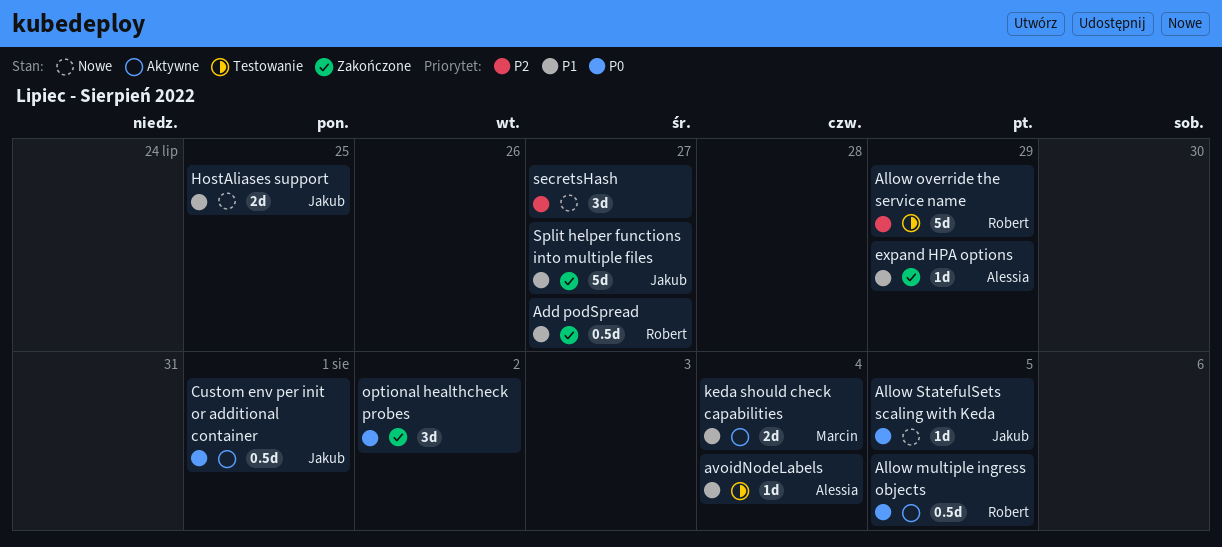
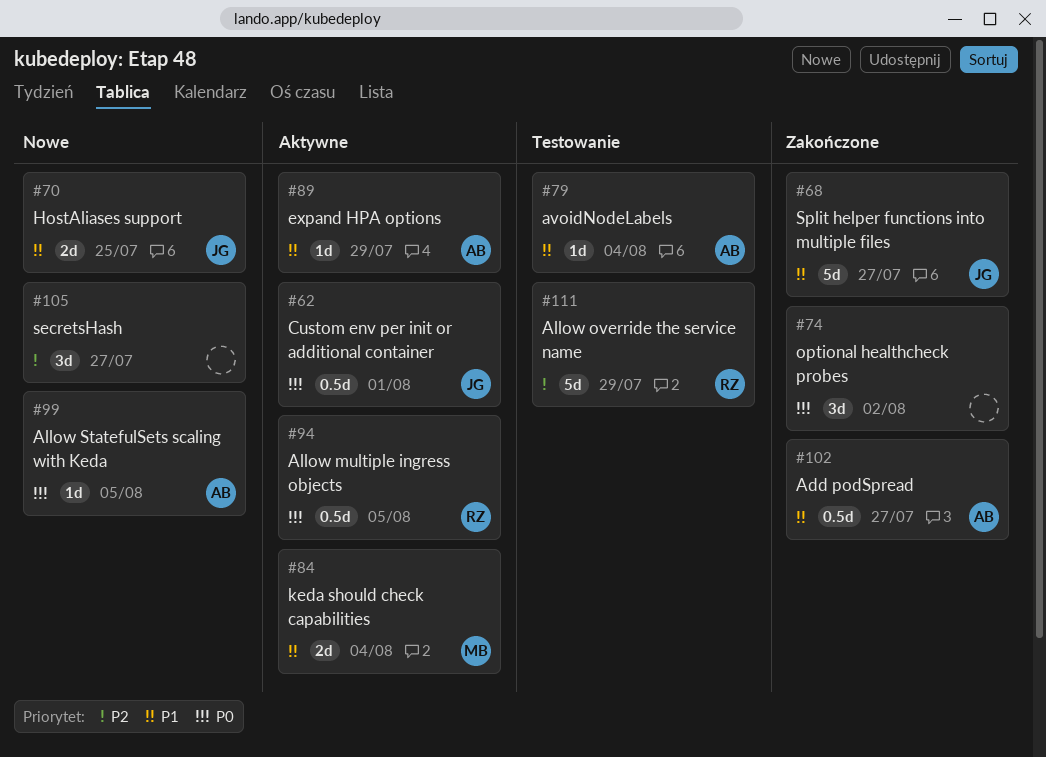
Add podSpread, owner: Robert -> Alessia
Allow StatefulSets scaling with Keda, owner: Jakub -> Alessia
expand HPA options, status: Zakończone -> Aktywne

